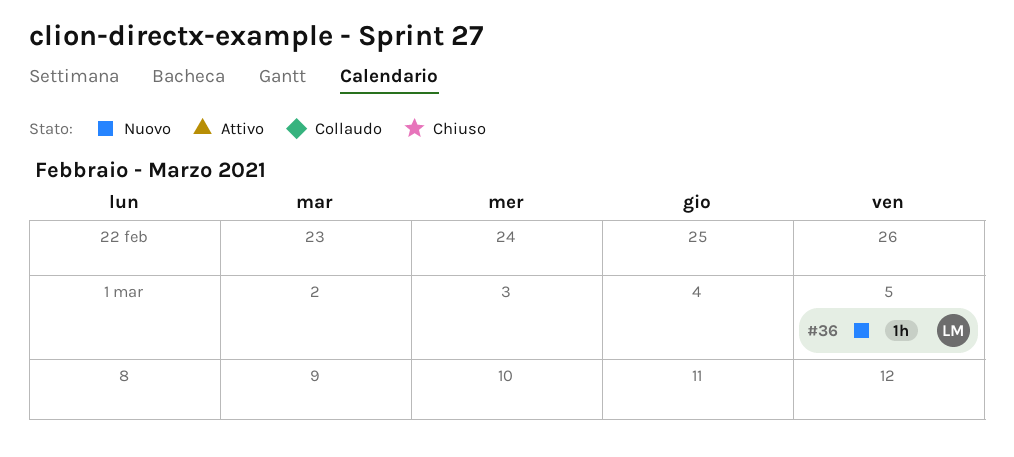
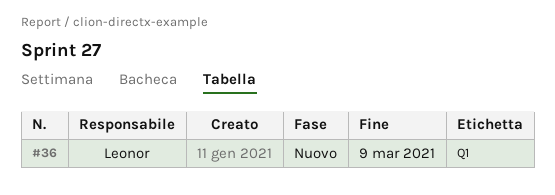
#36, due: Mar 5 -> Mar 9

